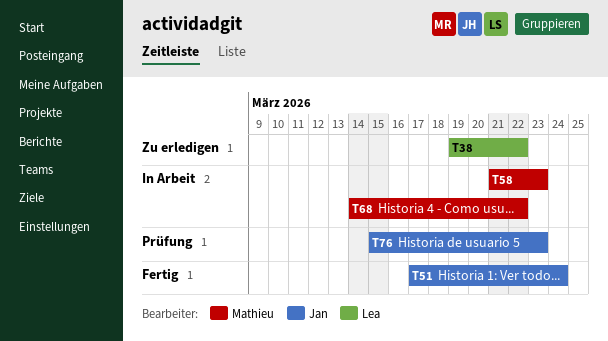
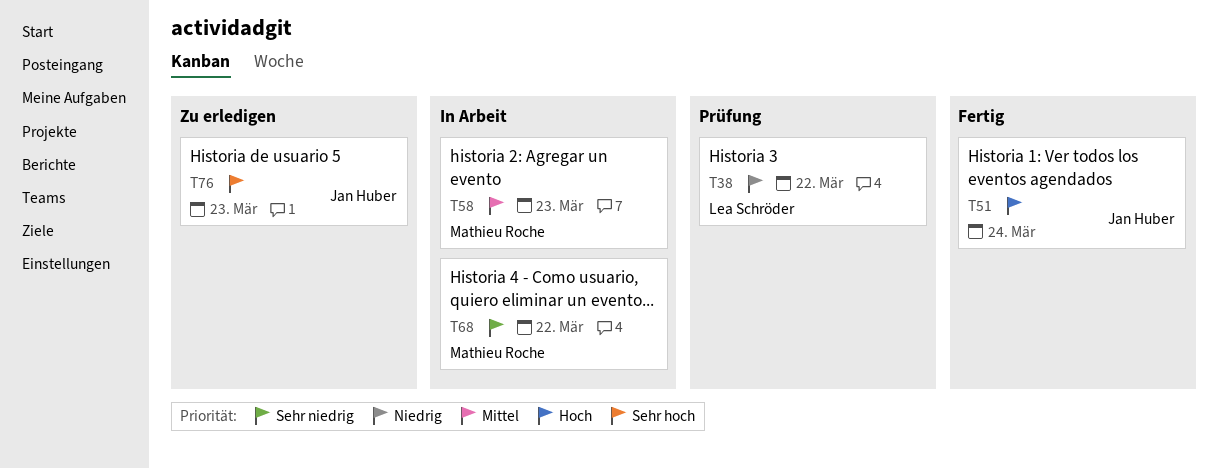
T38, status: Zu erledigen -> Prüfung
T76, status: Prüfung -> Zu erledigen

